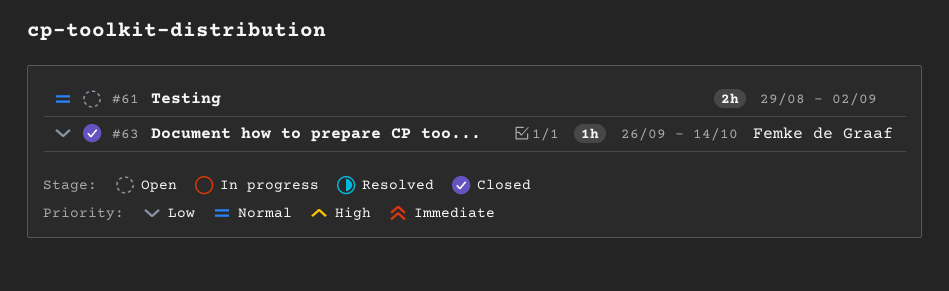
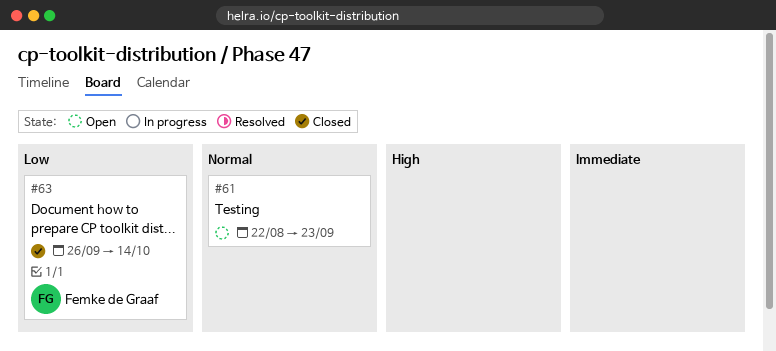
#61, start: Aug 29 -> Aug 22
#61, due: Sep 2 -> Sep 23

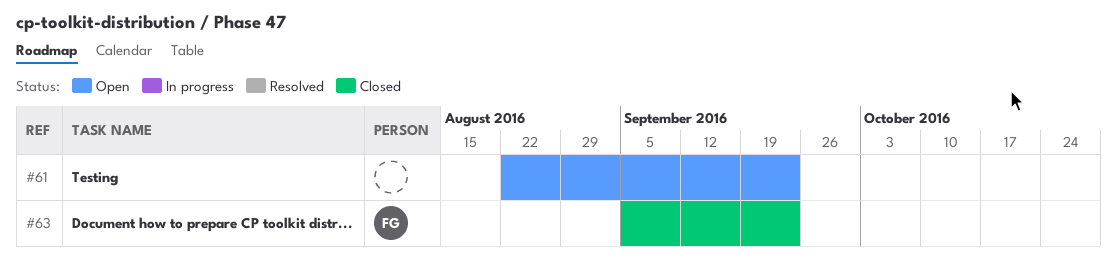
#63, start: Sep 26 -> Sep 5
#63, due: Oct 14 -> Sep 23

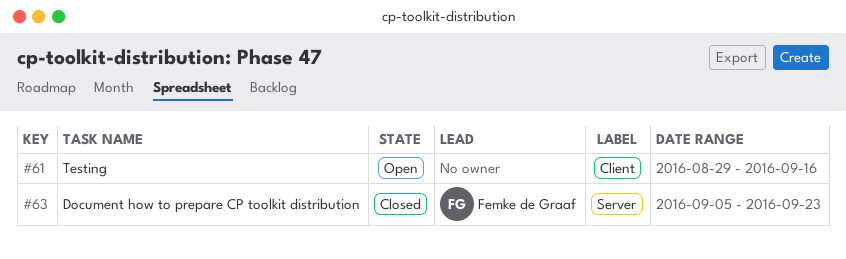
#61, start: Aug 22 -> Aug 29
#61, due: Sep 23 -> Sep 16

